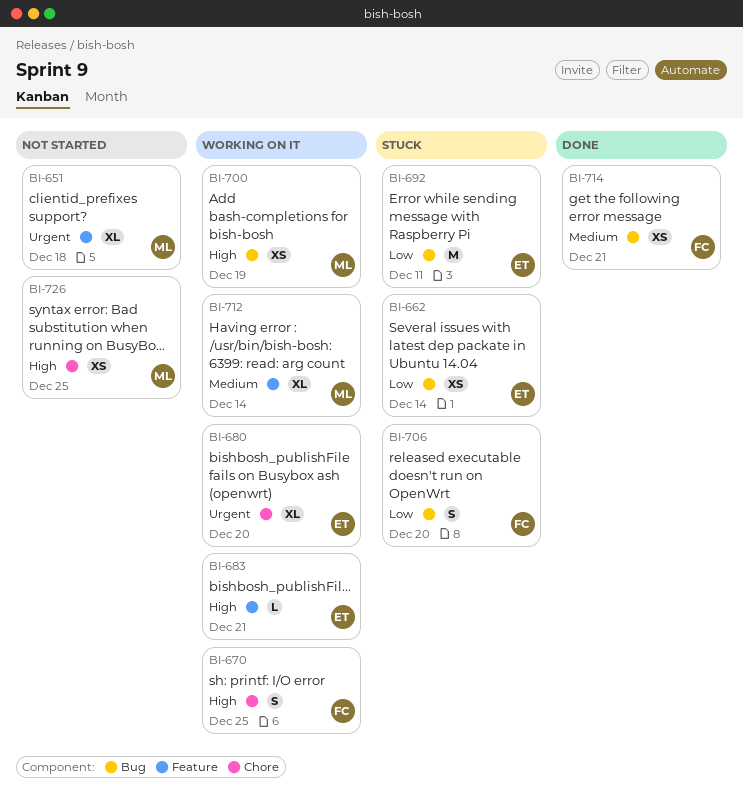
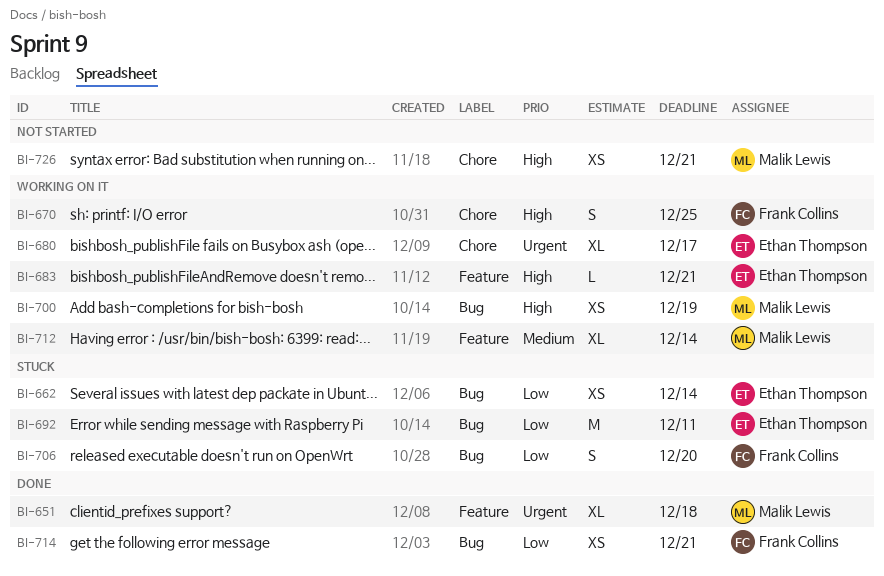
BI-651, status: Not started -> Done
BI-680, due: Dec 20 -> Dec 17
BI-714, priority: Medium -> Low
BI-726, due: Dec 25 -> Dec 21

